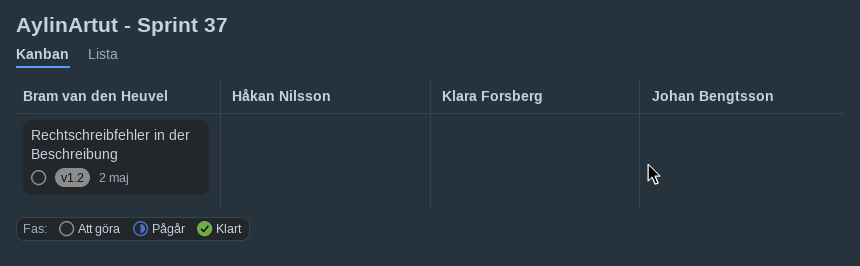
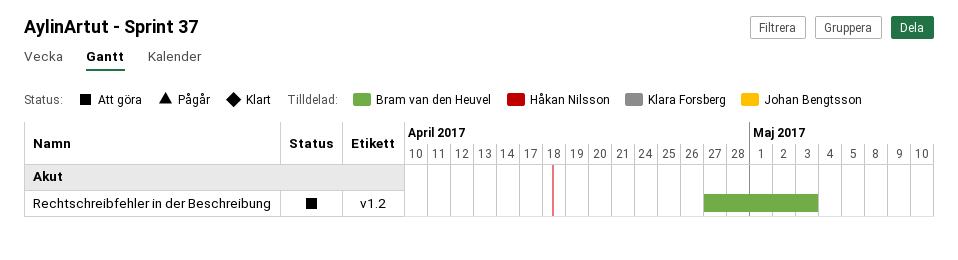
Rechtschreibfehler in der Beschreibung, due: May 2 -> May 3

